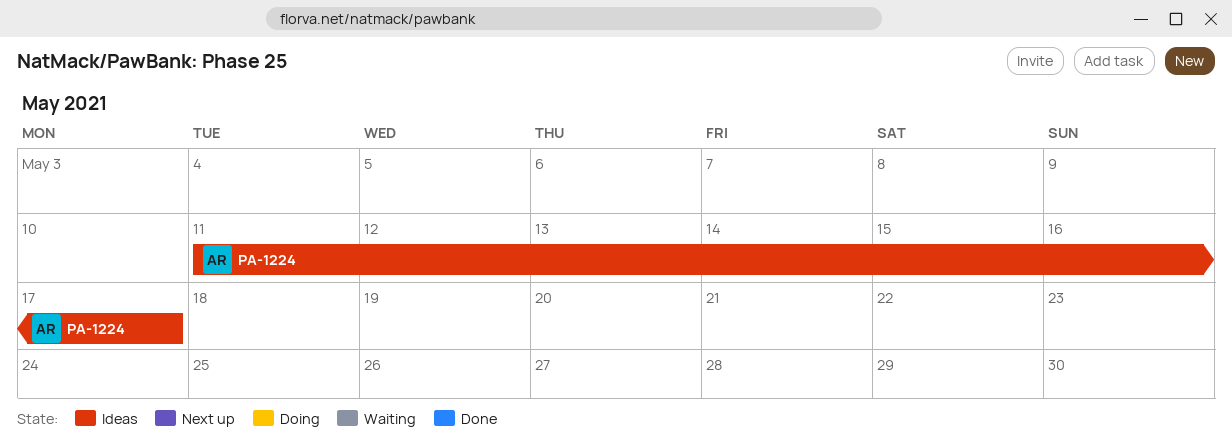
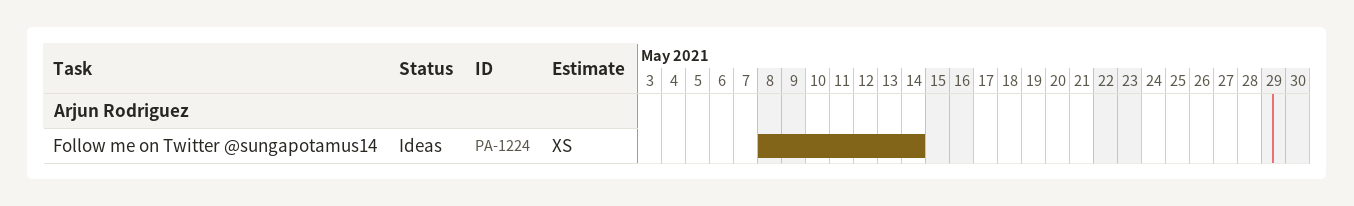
PA-1224, start: May 11 -> May 8
PA-1224, due: May 17 -> May 14

